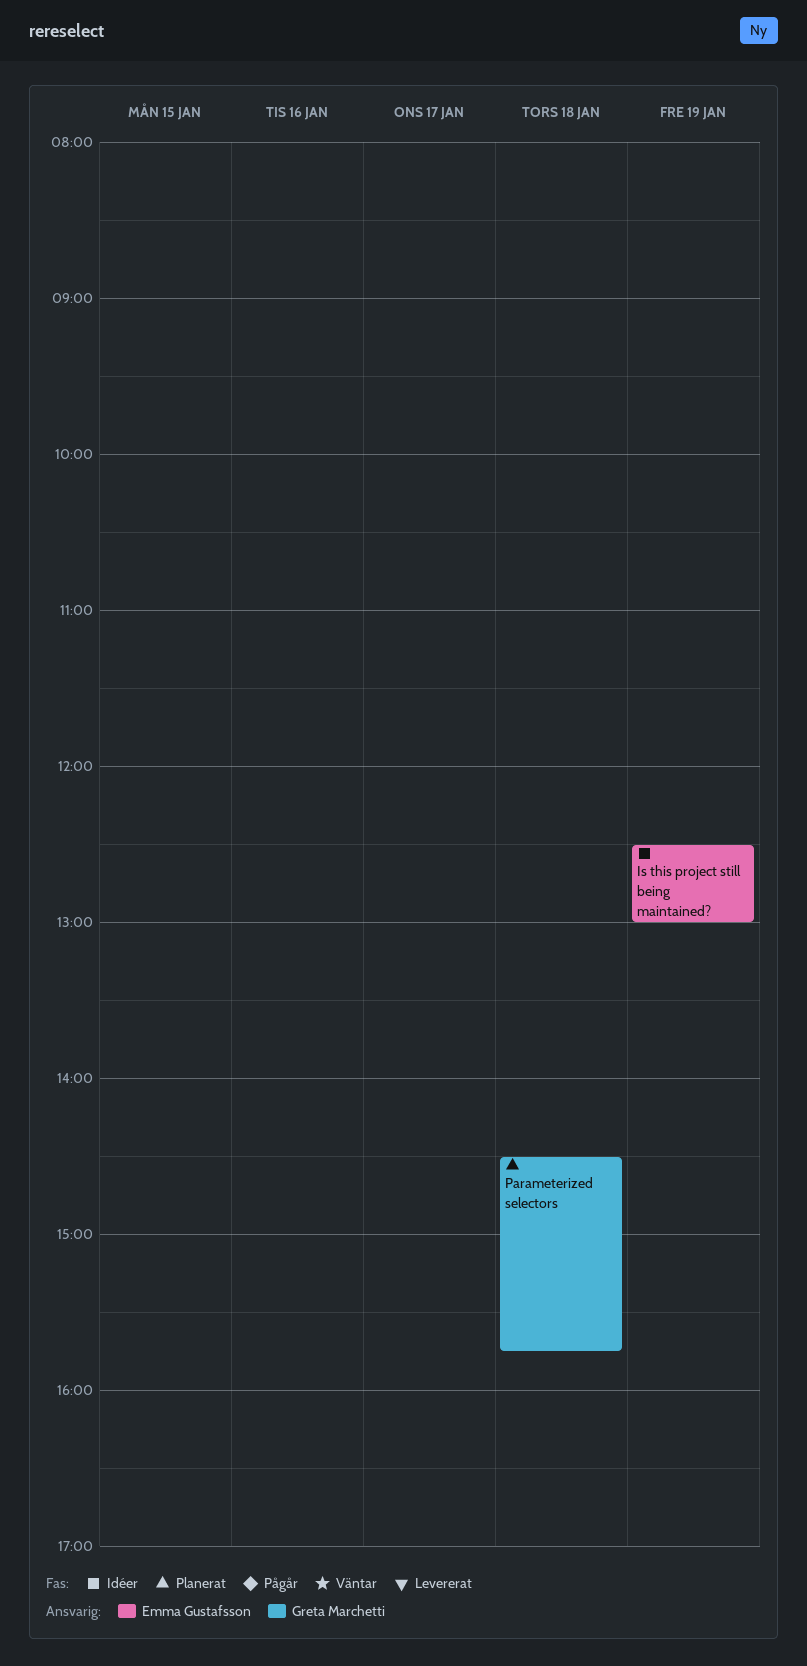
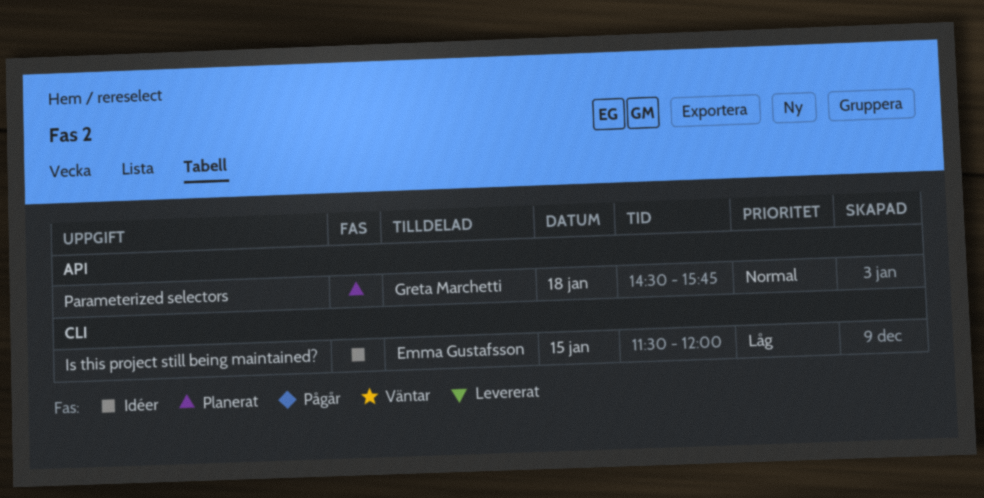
Is this project still being maintained?, day: Jan 19 -> Jan 15
Is this project still being maintained?, begins: 12:30 -> 11:30
Is this project still being maintained?, ends: 13:00 -> 12:00

